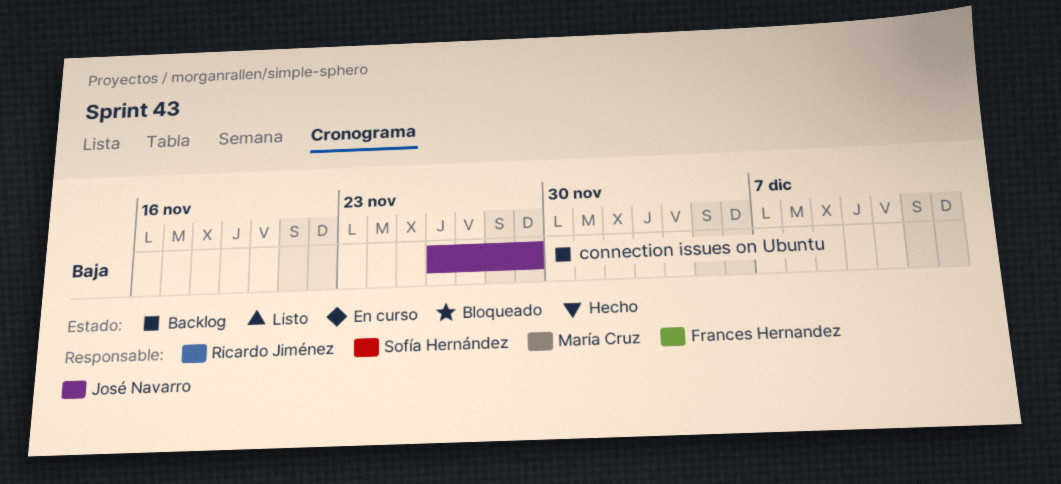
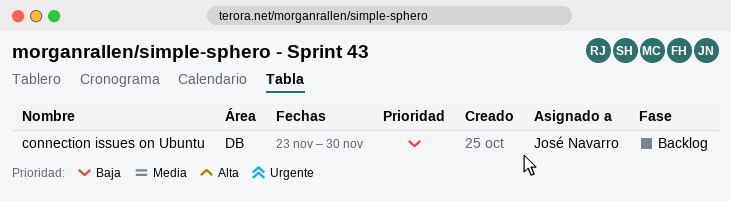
connection issues on Ubuntu, start: Nov 26 -> Nov 23
connection issues on Ubuntu, due: Nov 29 -> Nov 30

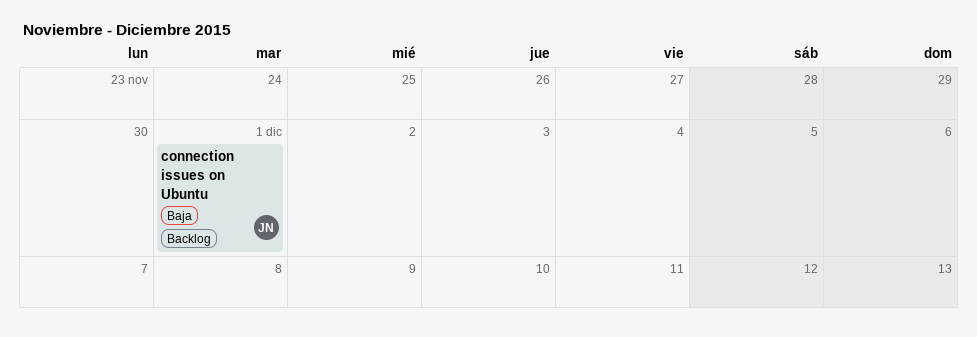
connection issues on Ubuntu, due: Nov 30 -> Dec 1

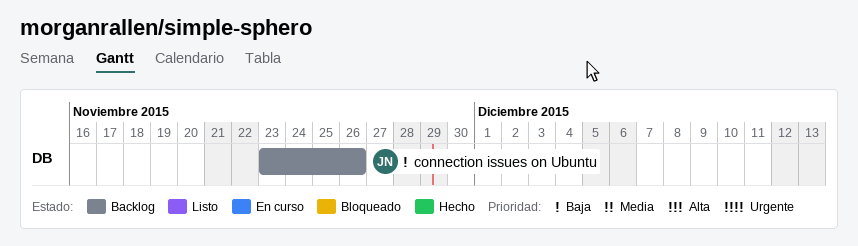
connection issues on Ubuntu, due: Dec 1 -> Nov 26

